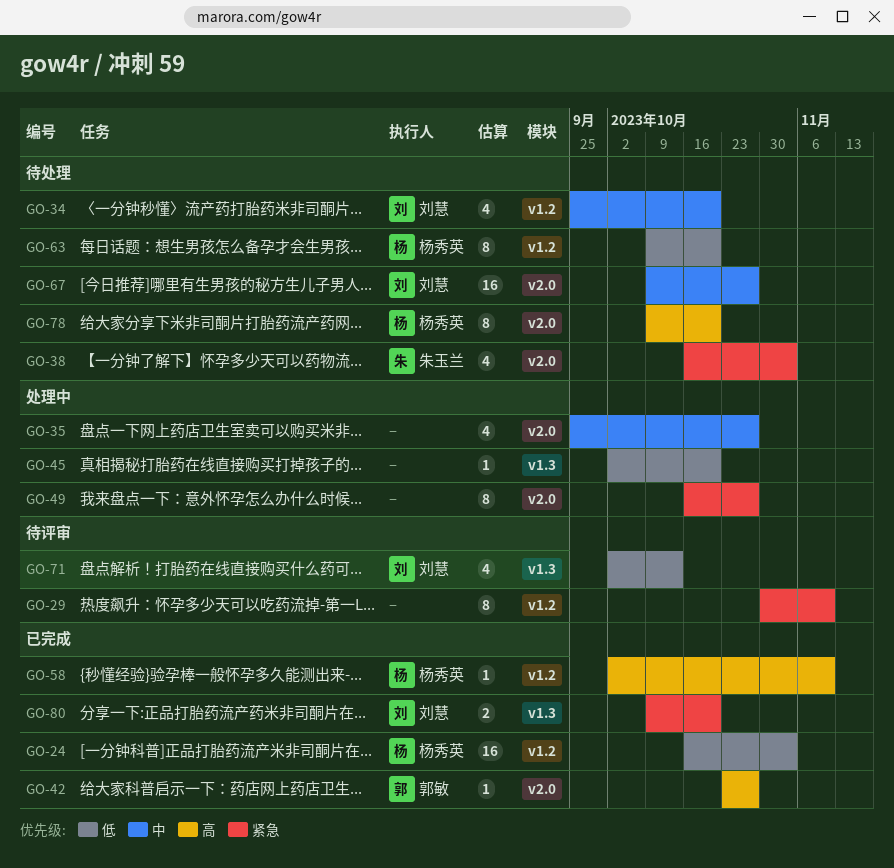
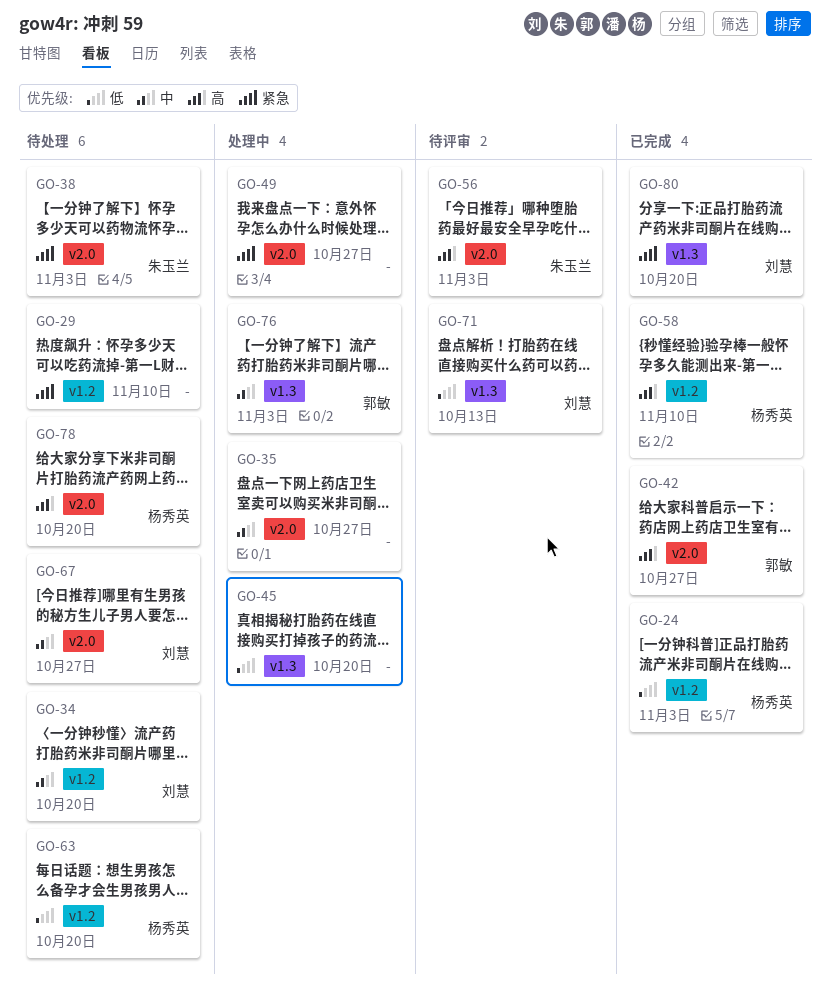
GO-29, status: 待评审 -> 待处理
GO-56: none -> present
GO-76: none -> present

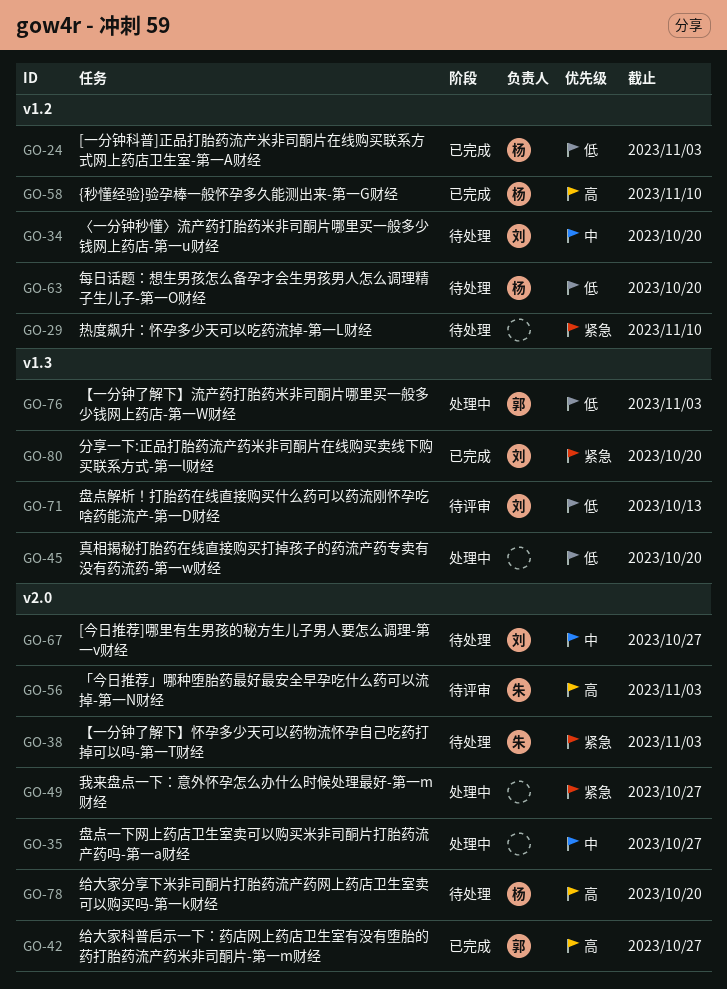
GO-76, priority: 中 -> 低

